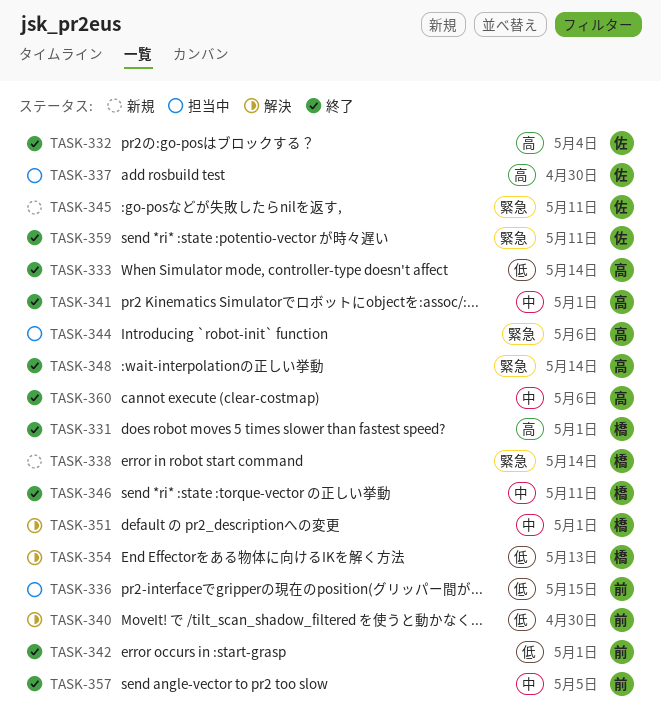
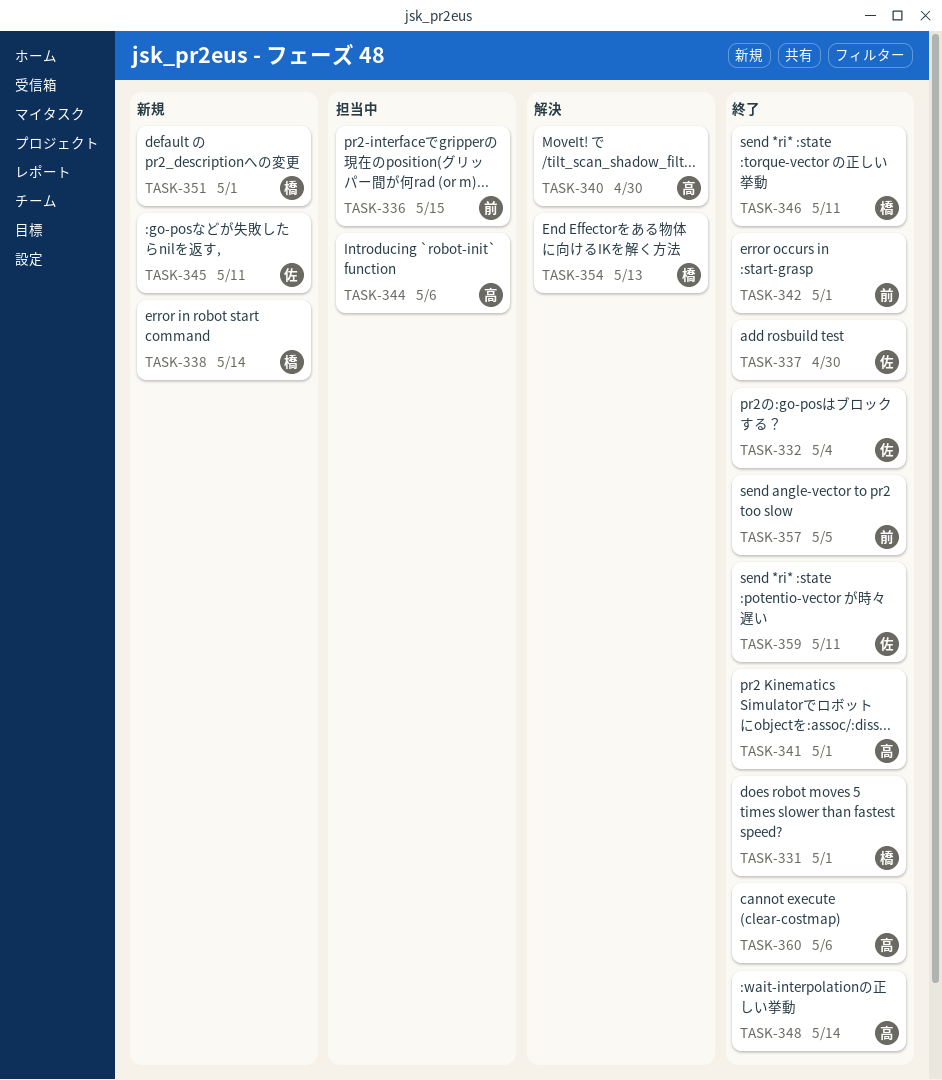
TASK-333: present -> none
TASK-337, status: 担当中 -> 終了
TASK-340, owner: 前 -> 高
TASK-351, status: 解決 -> 新規

